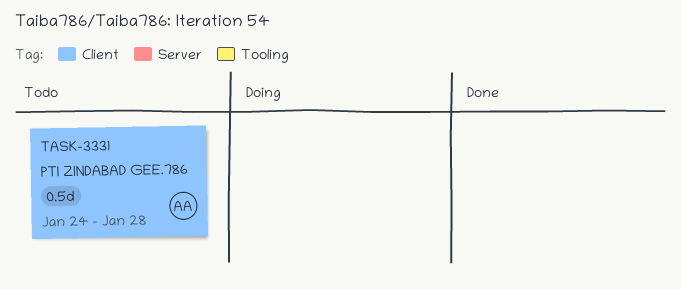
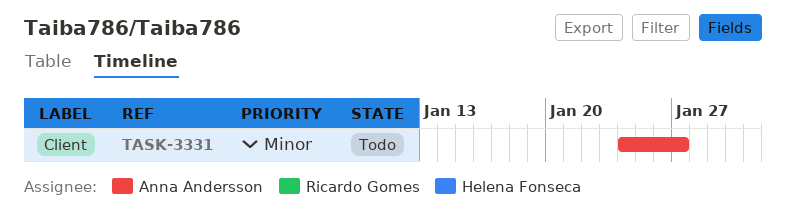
TASK-3331, due: Jan 28 -> Jan 27

